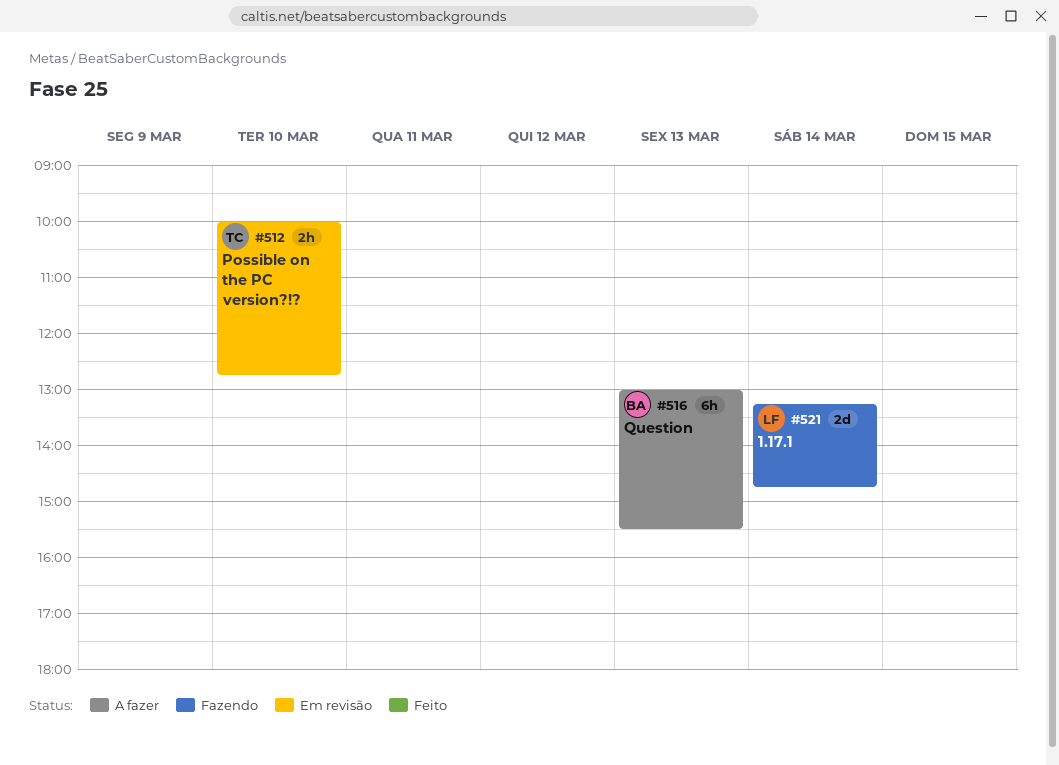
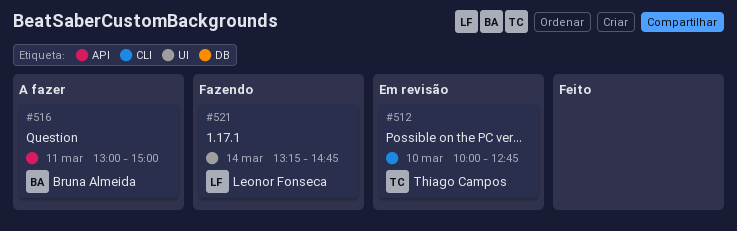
#516, day: Mar 13 -> Mar 11
#516, ends: 15:30 -> 15:00

